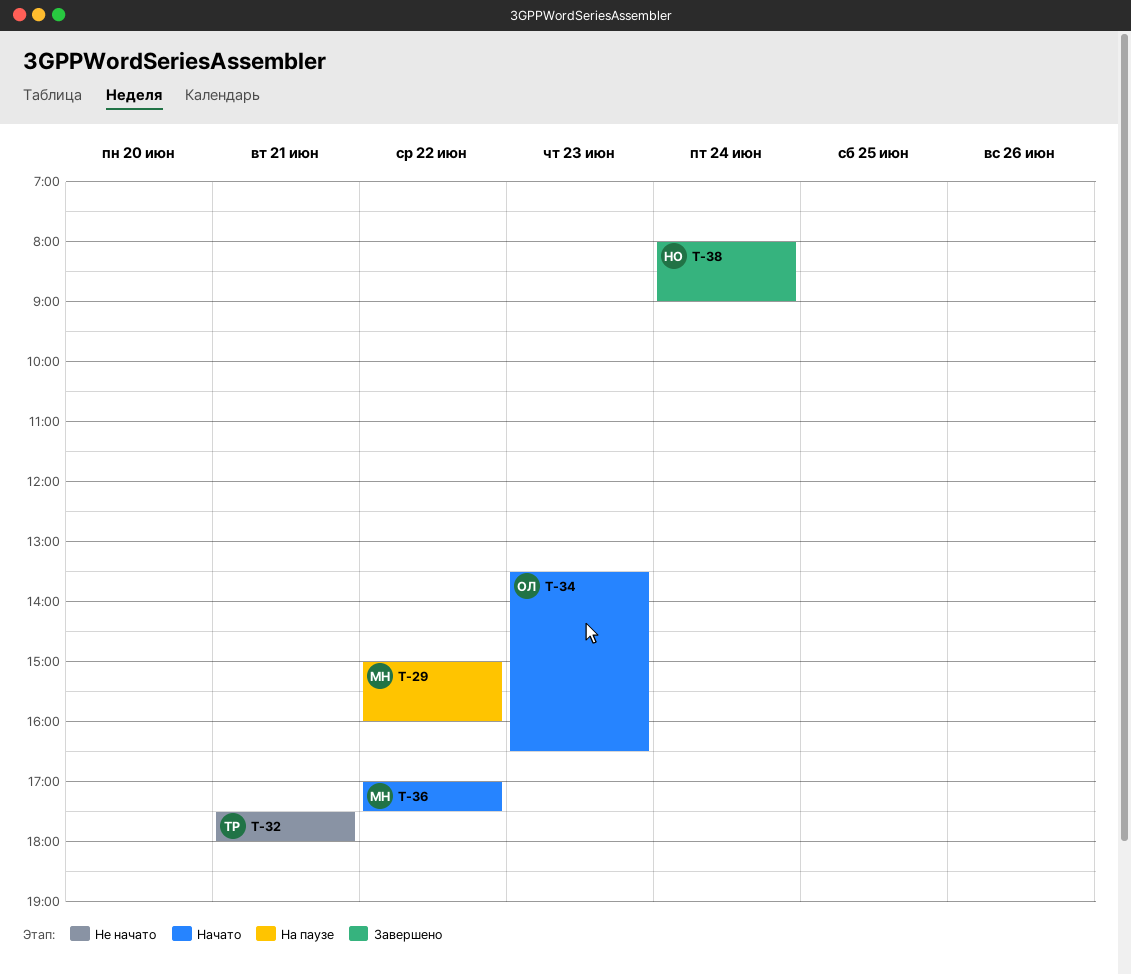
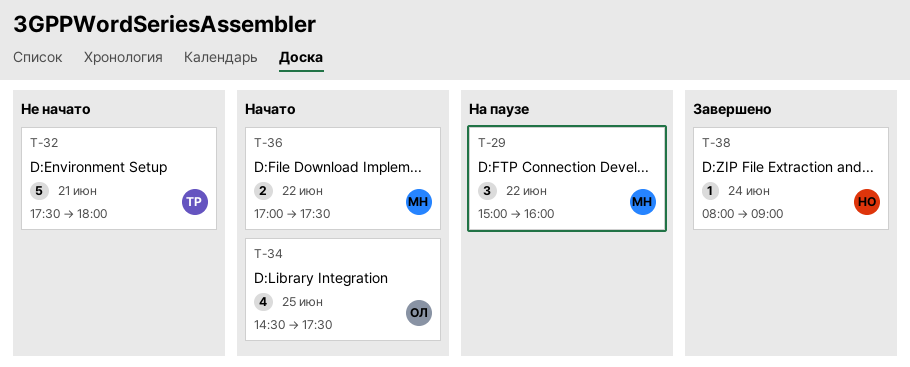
T-34, day: Jun 23 -> Jun 25
T-34, begins: 13:30 -> 14:30
T-34, ends: 16:30 -> 17:30

